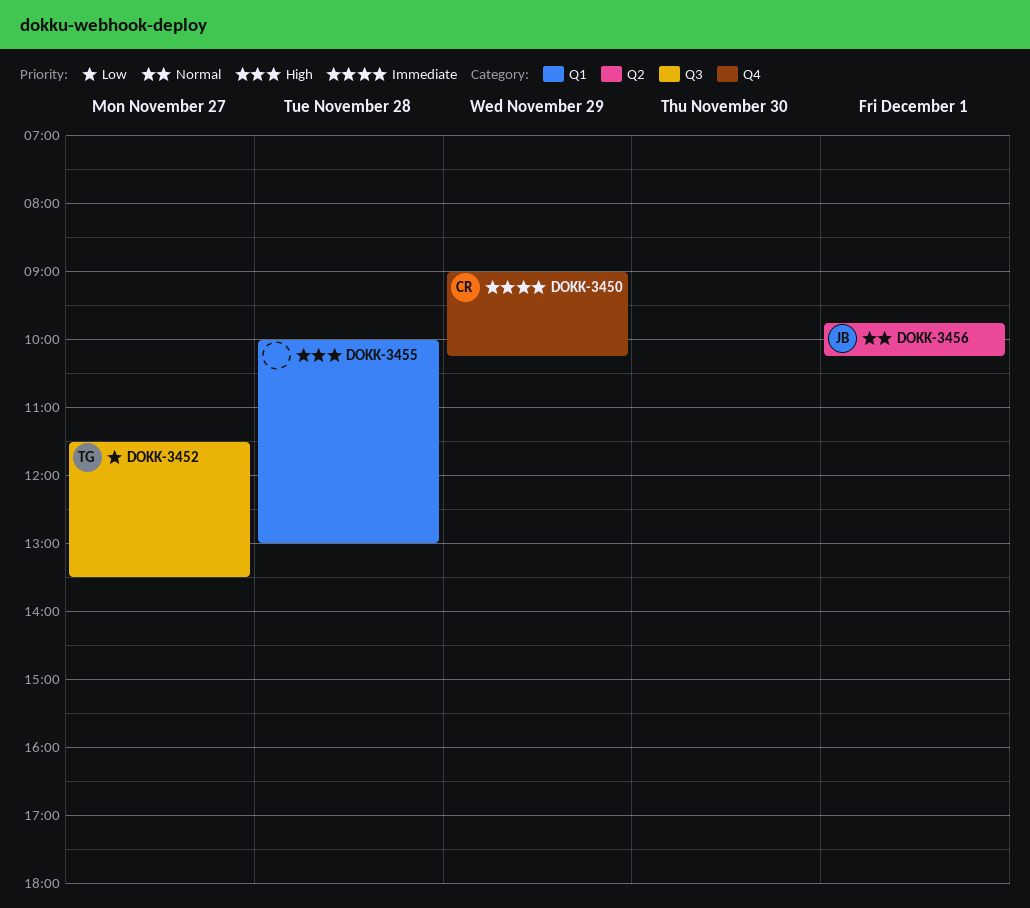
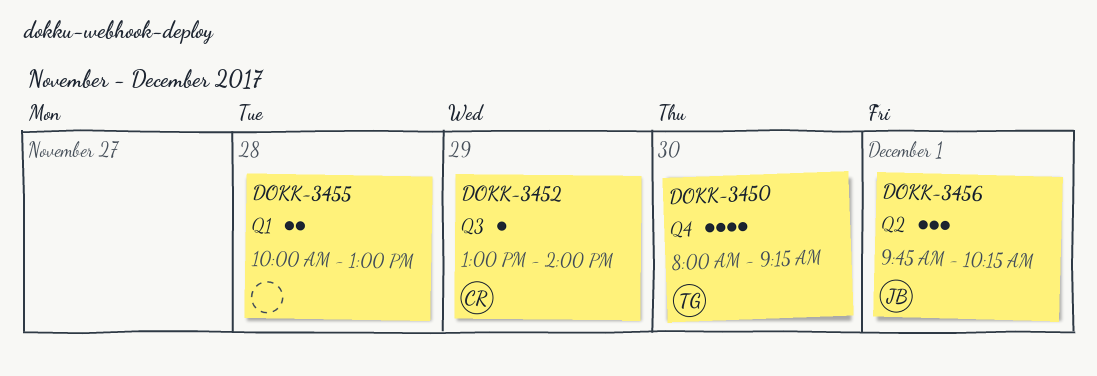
DOKK-3450, owner: CR -> TG
DOKK-3450, day: Nov 29 -> Nov 30
DOKK-3450, begins: 09:00 -> 08:00
DOKK-3450, ends: 10:15 -> 09:15
DOKK-3452, owner: TG -> CR
DOKK-3452, day: Nov 27 -> Nov 29
DOKK-3452, begins: 11:30 -> 13:00
DOKK-3452, ends: 13:30 -> 14:00

